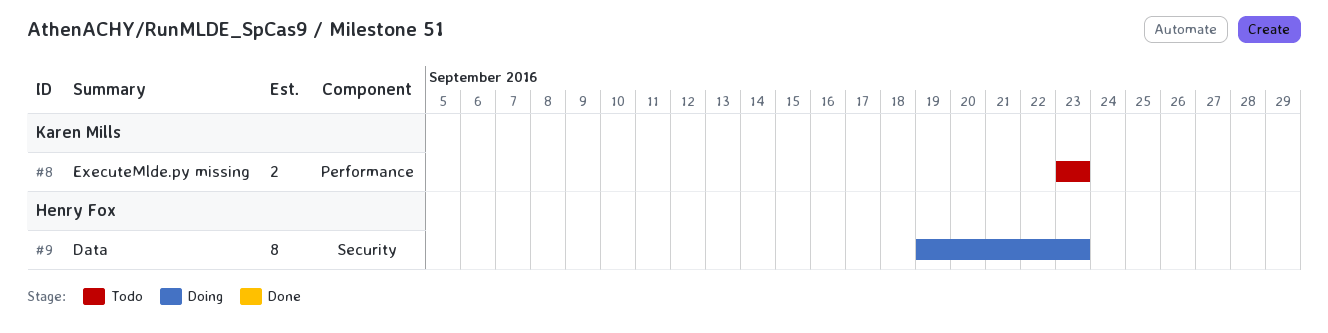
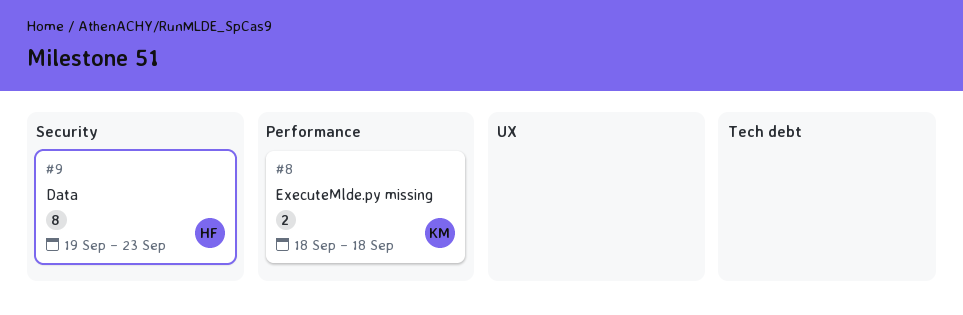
#8, start: Sep 23 -> Sep 18
#8, due: Sep 23 -> Sep 18

